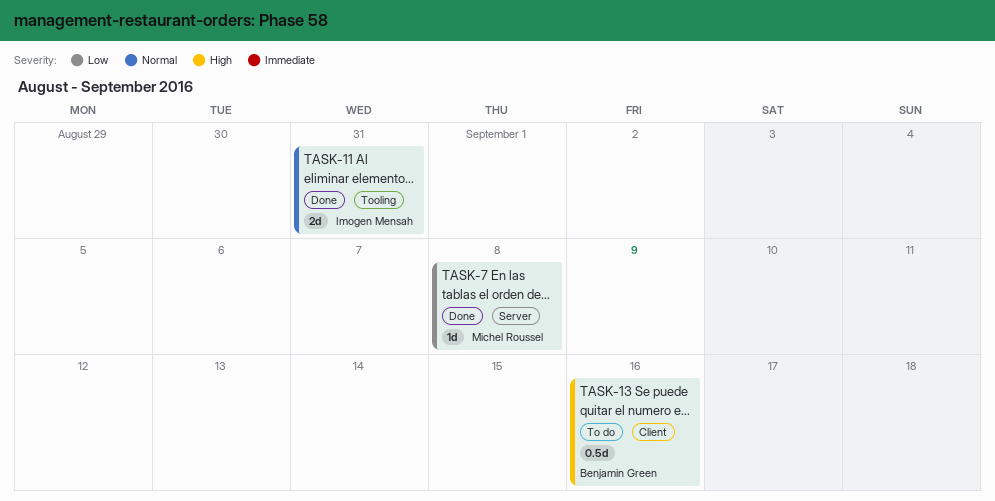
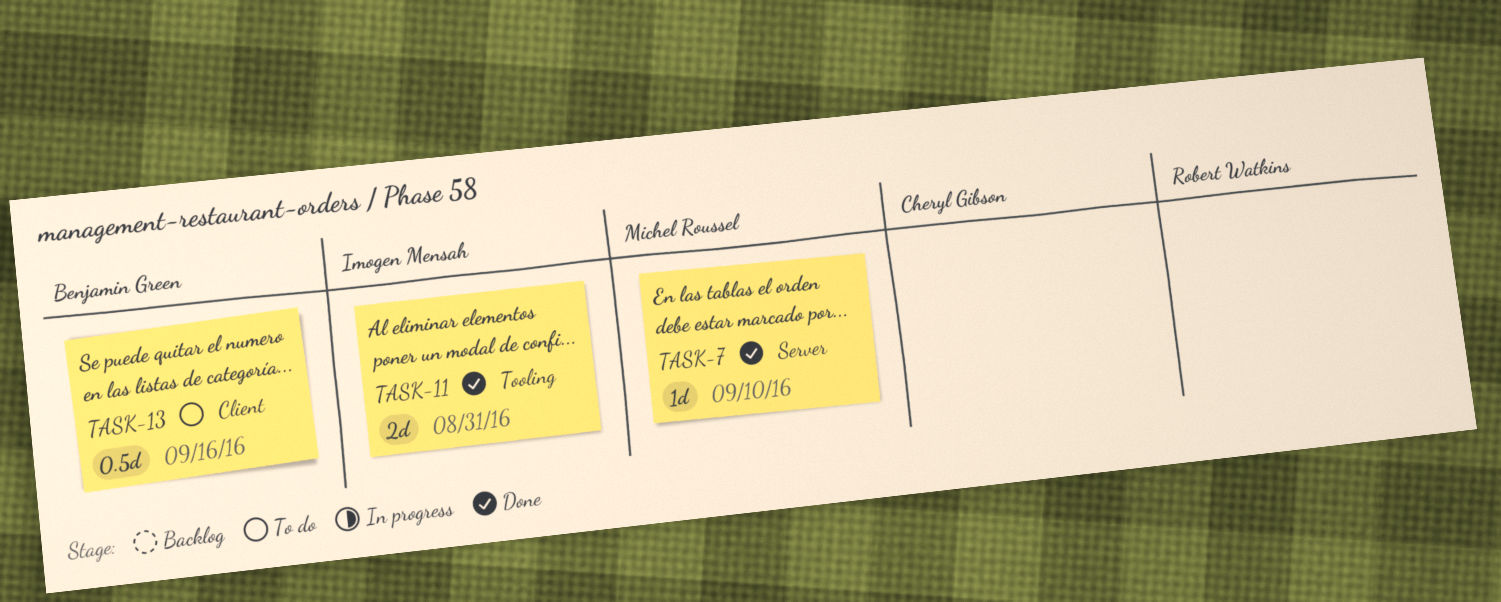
TASK-7, due: Sep 8 -> Sep 10

